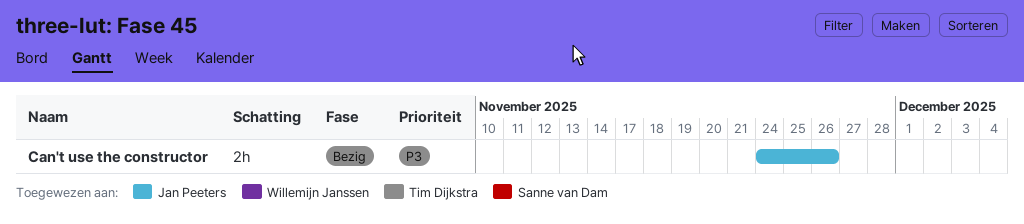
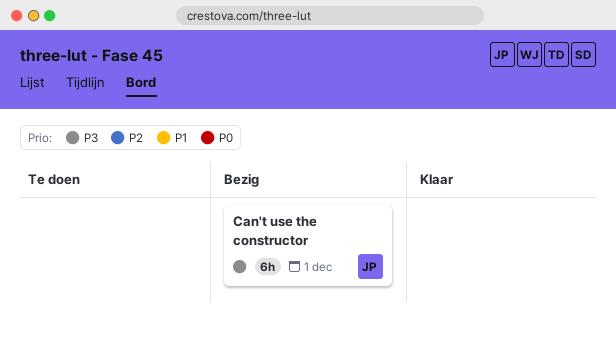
Can't use the constructor, estimate: 2h -> 6h
Can't use the constructor, due: Nov 26 -> Dec 1

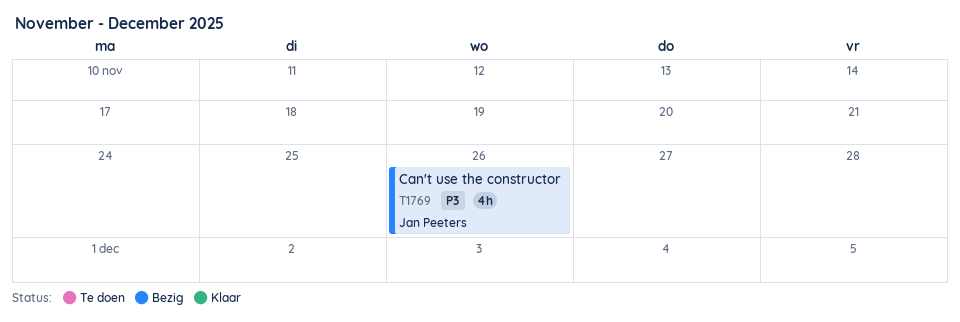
Can't use the constructor, estimate: 6h -> 4h
Can't use the constructor, due: Dec 1 -> Nov 26

